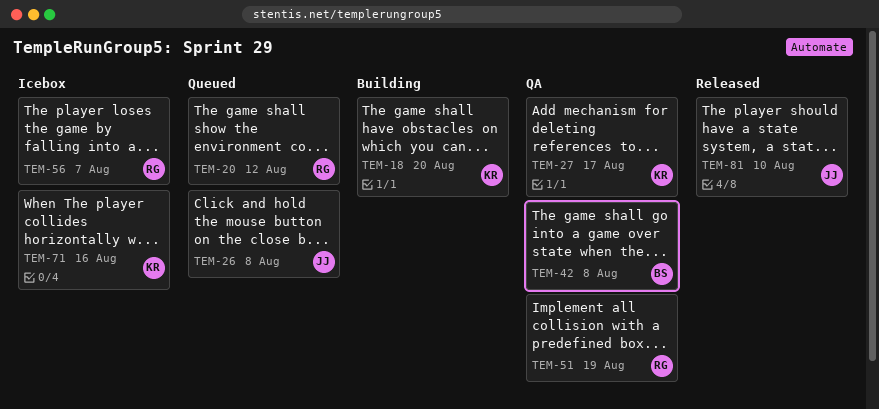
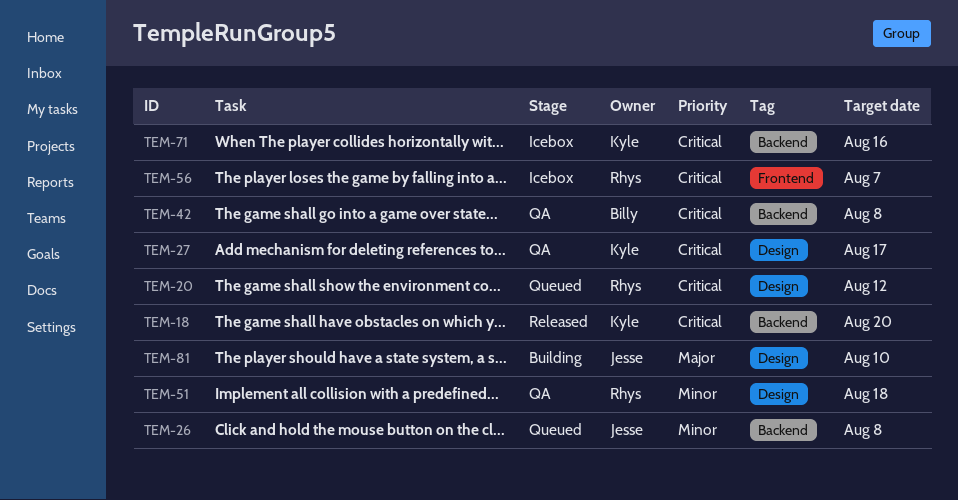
TEM-18, status: Building -> Released
TEM-51, due: Aug 19 -> Aug 18
TEM-81, status: Released -> Building

